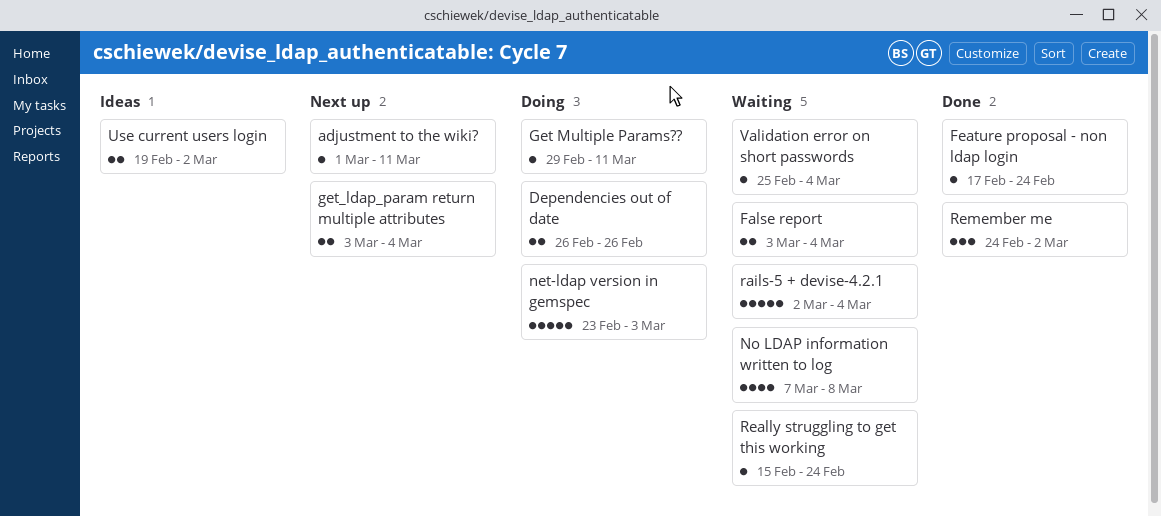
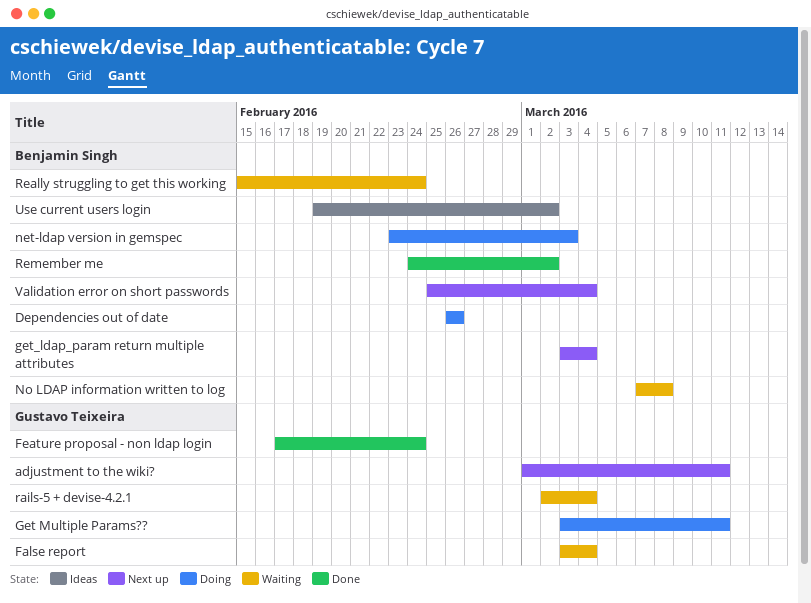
Get Multiple Params??, start: Feb 29 -> Mar 3
Validation error on short passwords, status: Waiting -> Next up

